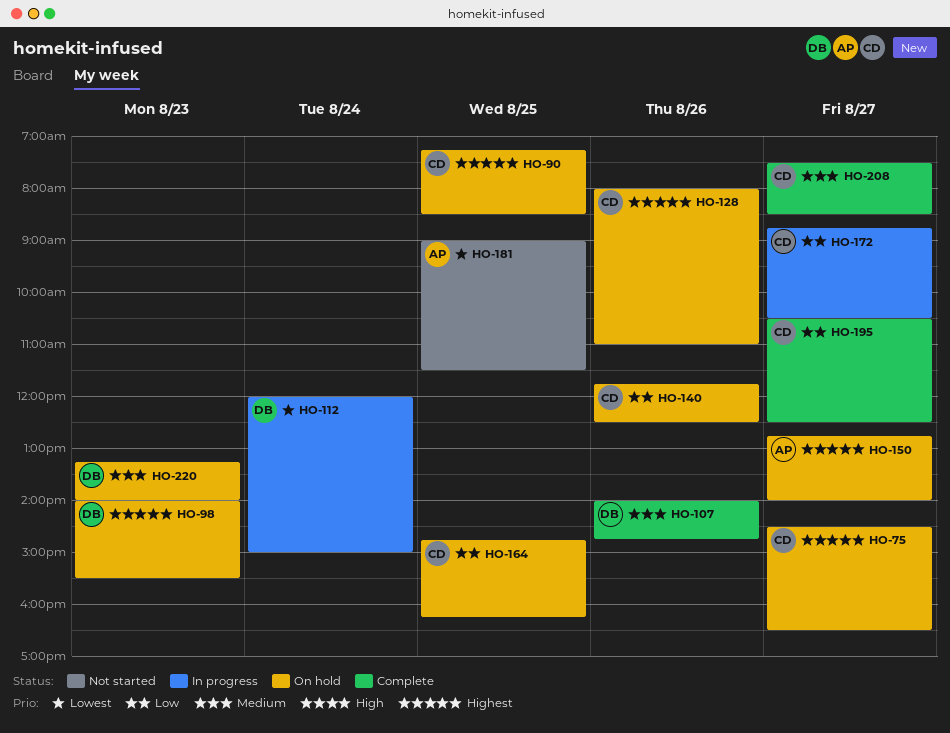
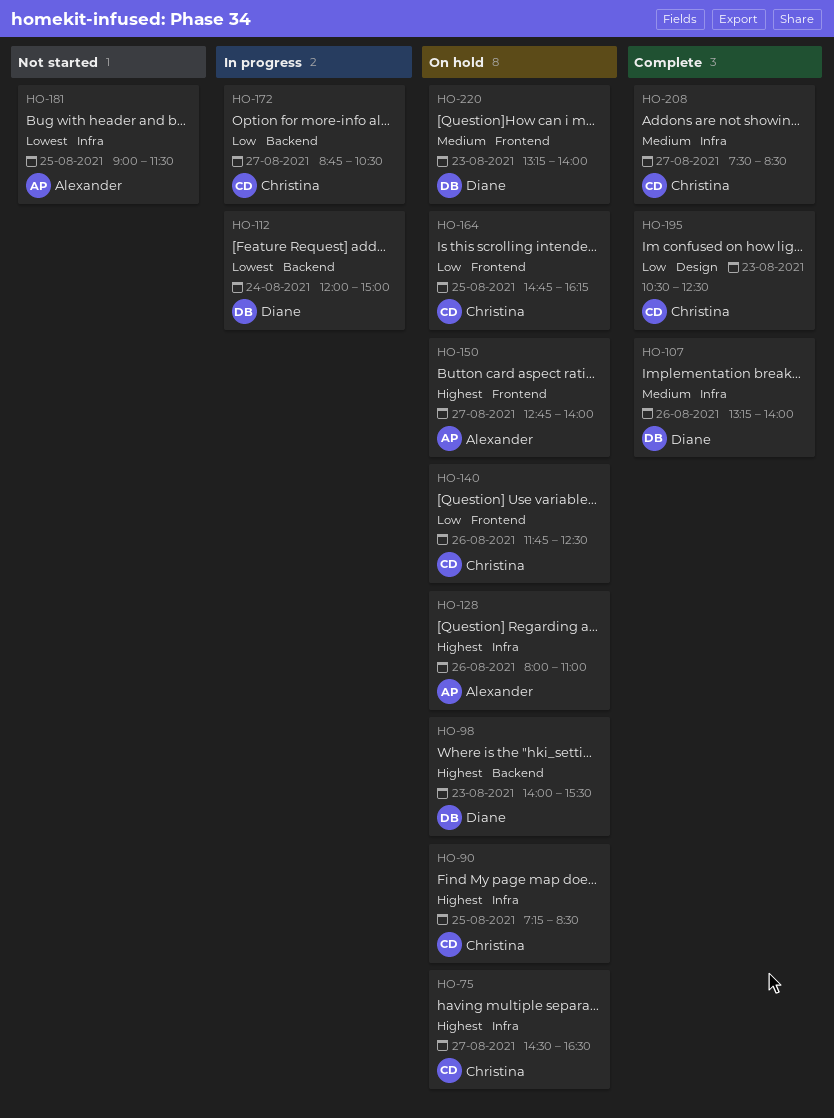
HO-107, begins: 14:00 -> 13:15
HO-107, ends: 14:45 -> 14:00
HO-128, owner: Christina -> Alexander
HO-195, day: Aug 27 -> Aug 23

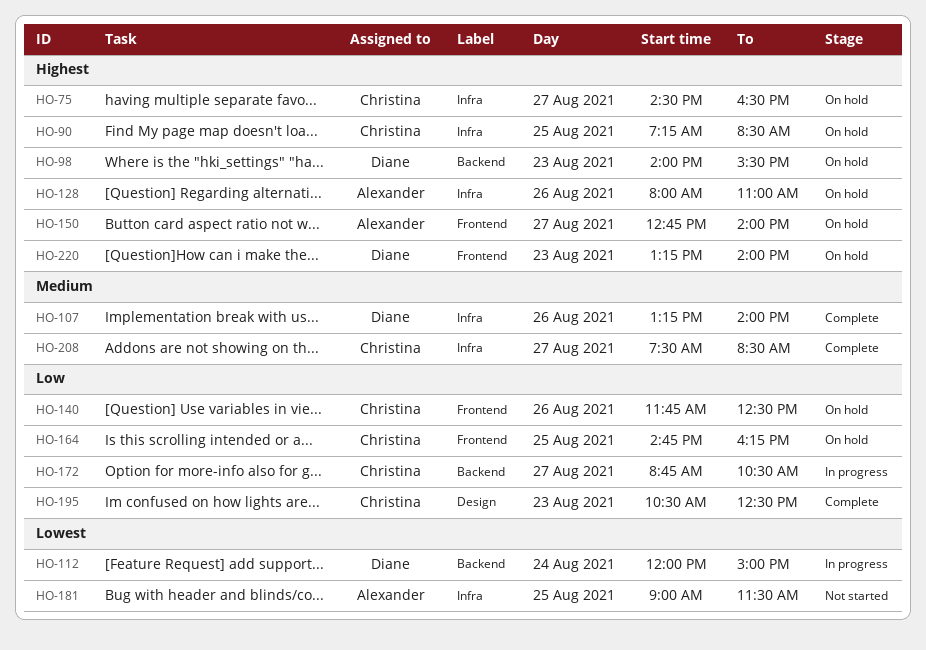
HO-220, priority: Medium -> Highest

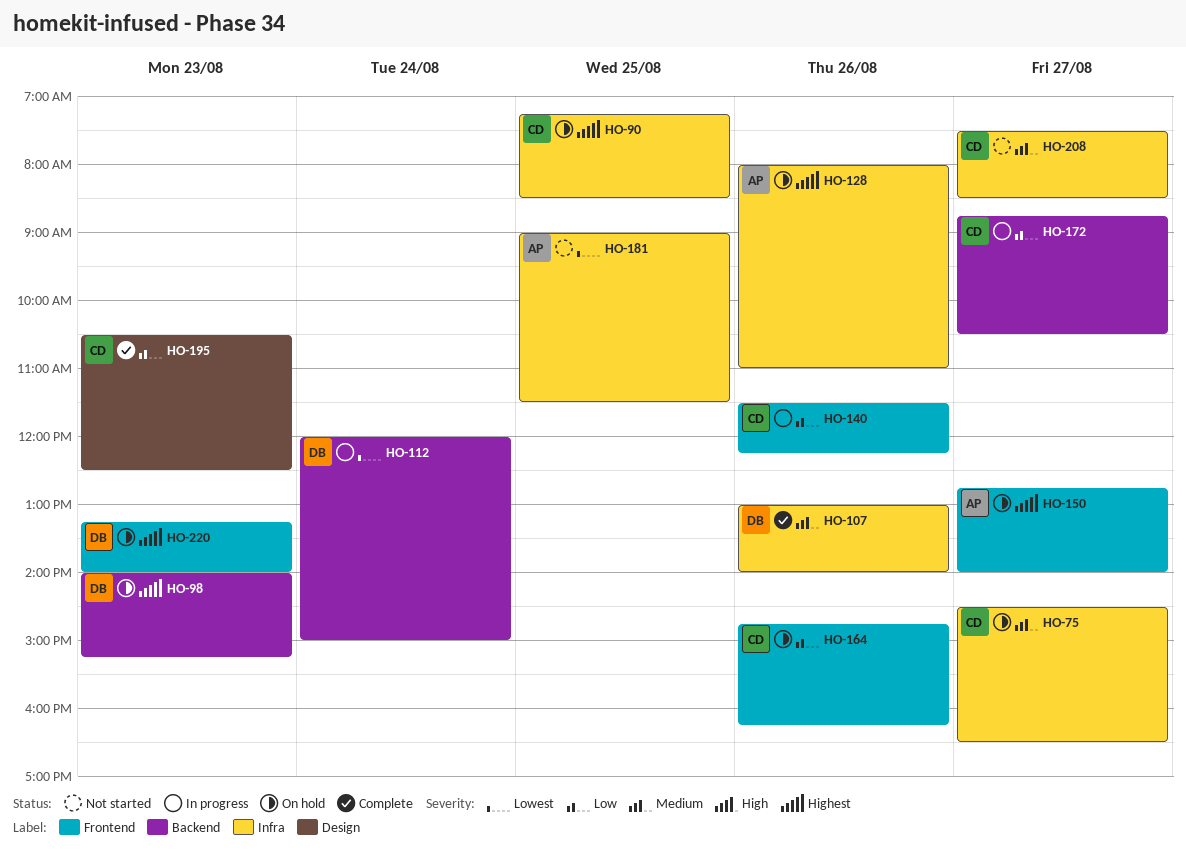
HO-75, priority: Highest -> Medium
HO-98, ends: 15:30 -> 15:15
HO-107, begins: 13:15 -> 13:00
HO-140, status: On hold -> In progress
HO-140, begins: 11:45 -> 11:30
HO-140, ends: 12:30 -> 12:15
HO-164, day: Aug 25 -> Aug 26
HO-208, status: Complete -> Not started

